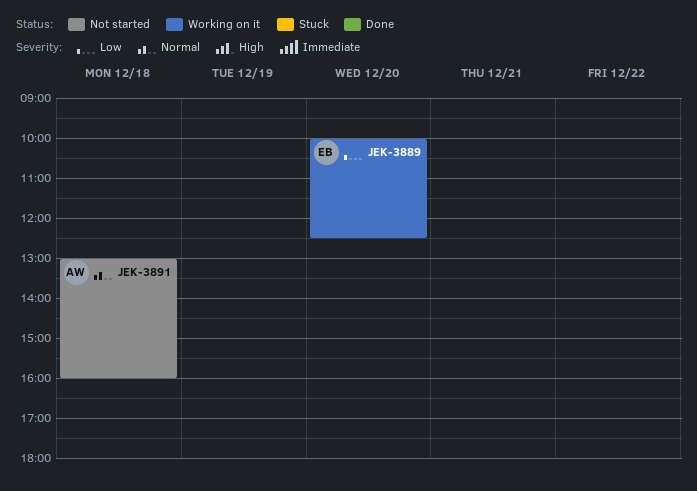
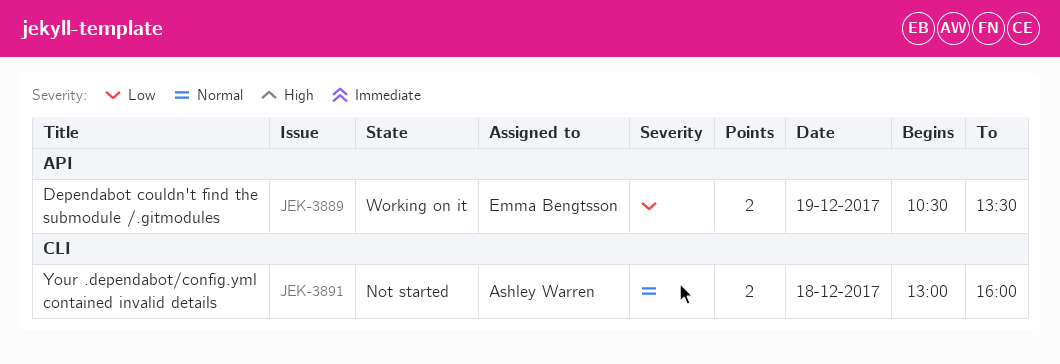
JEK-3889, day: Dec 20 -> Dec 19
JEK-3889, begins: 10:00 -> 10:30
JEK-3889, ends: 12:30 -> 13:30

